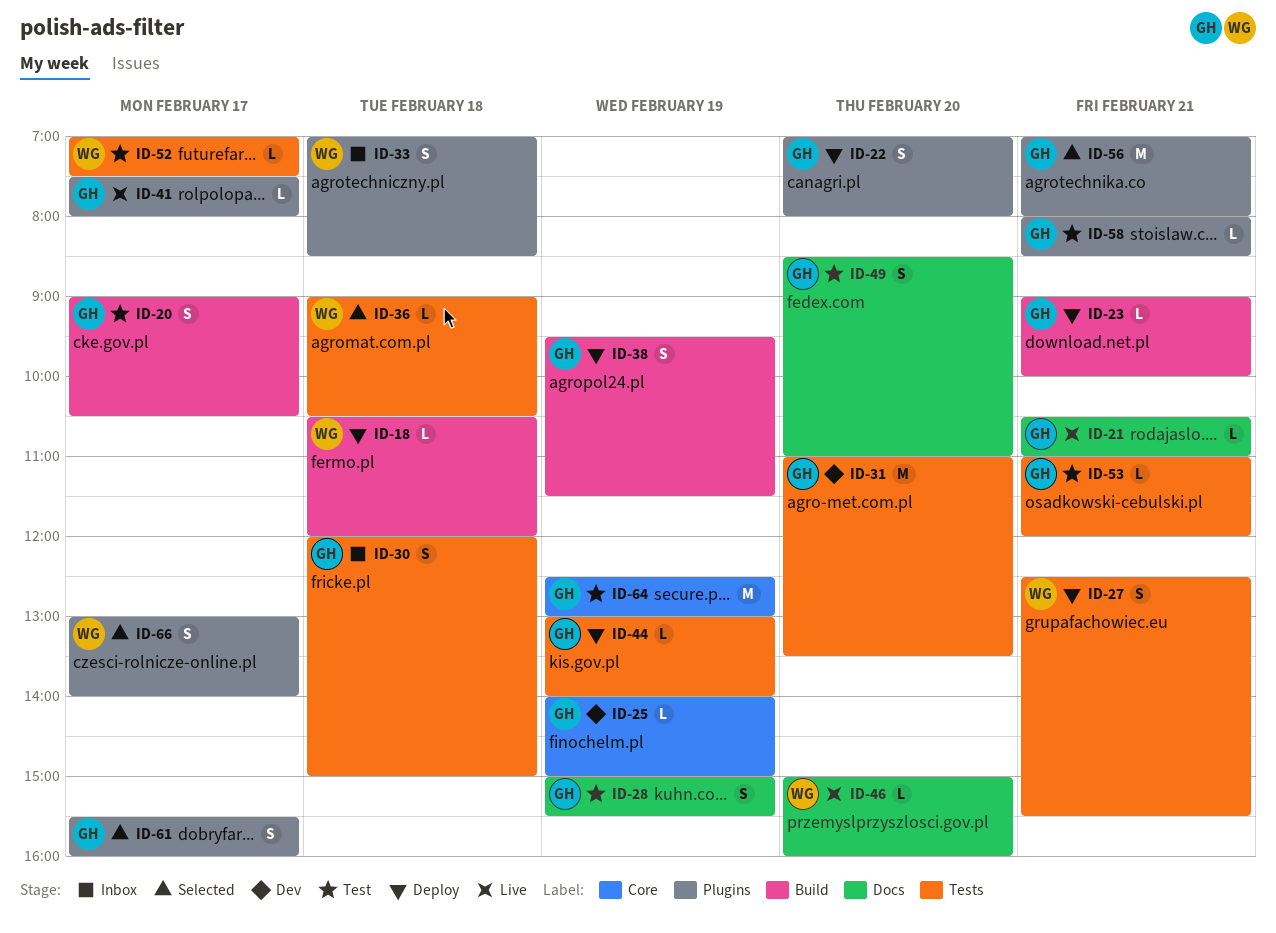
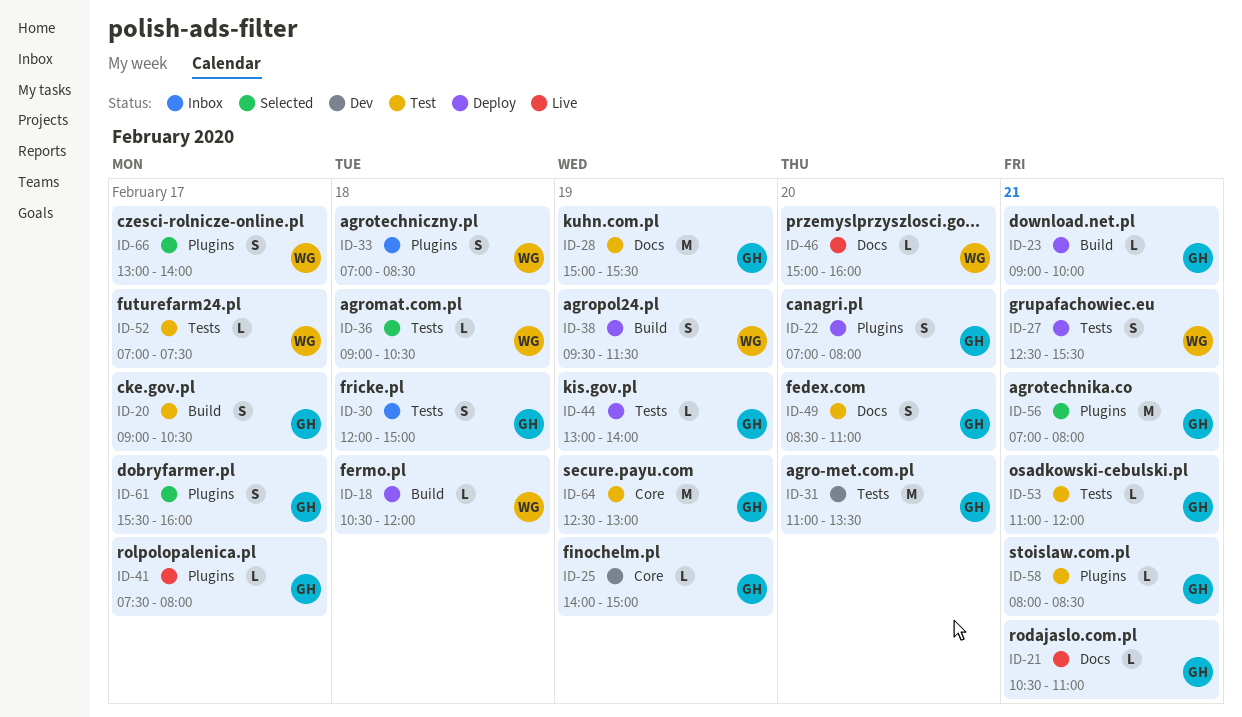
ID-28, estimate: S -> M
ID-38, owner: GH -> WG

